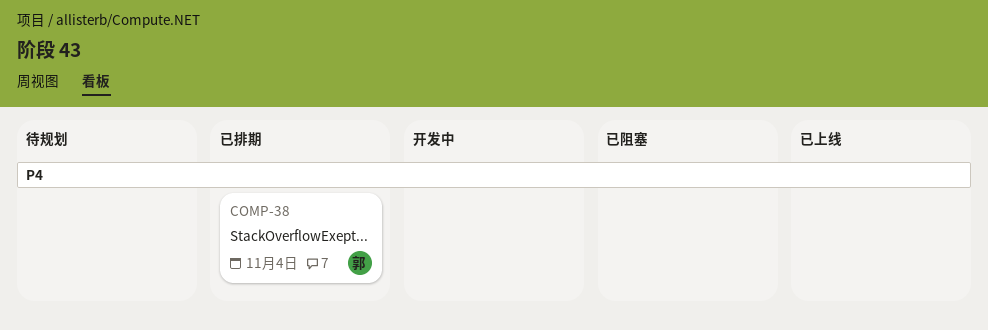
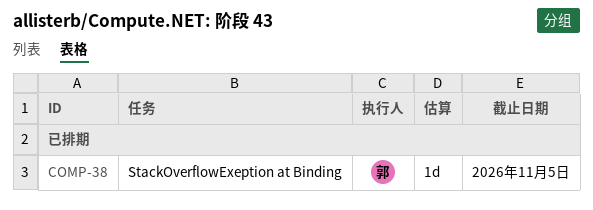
COMP-38, due: Nov 4 -> Nov 5

